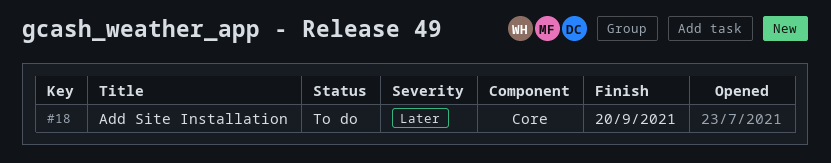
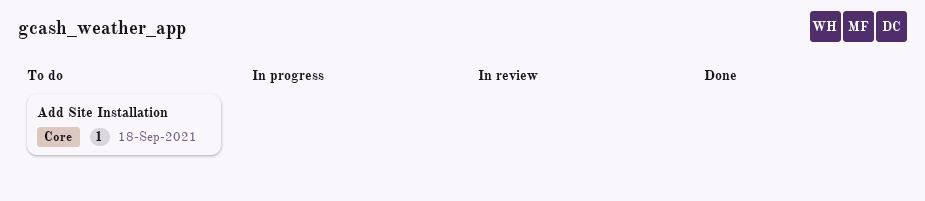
Add Site Installation, due: Sep 20 -> Sep 18

